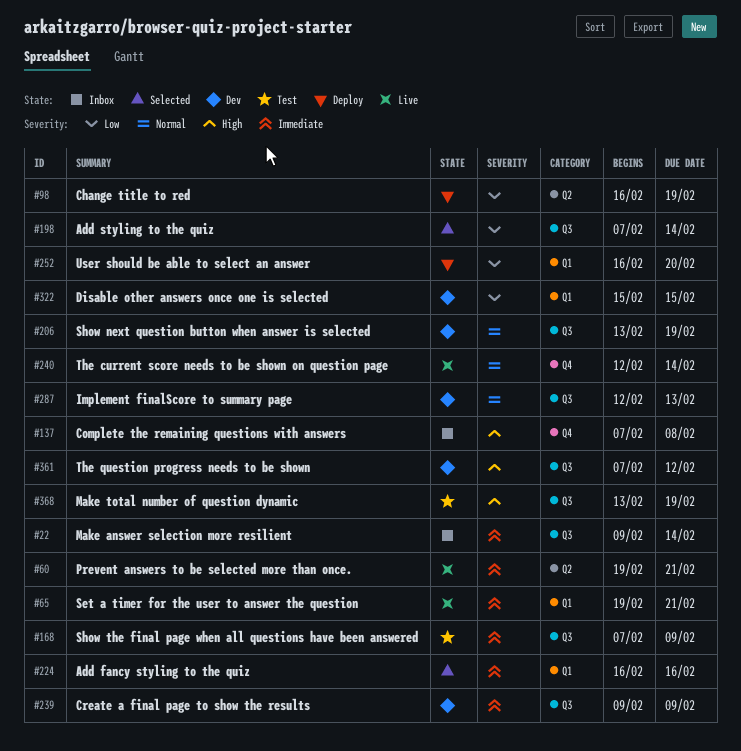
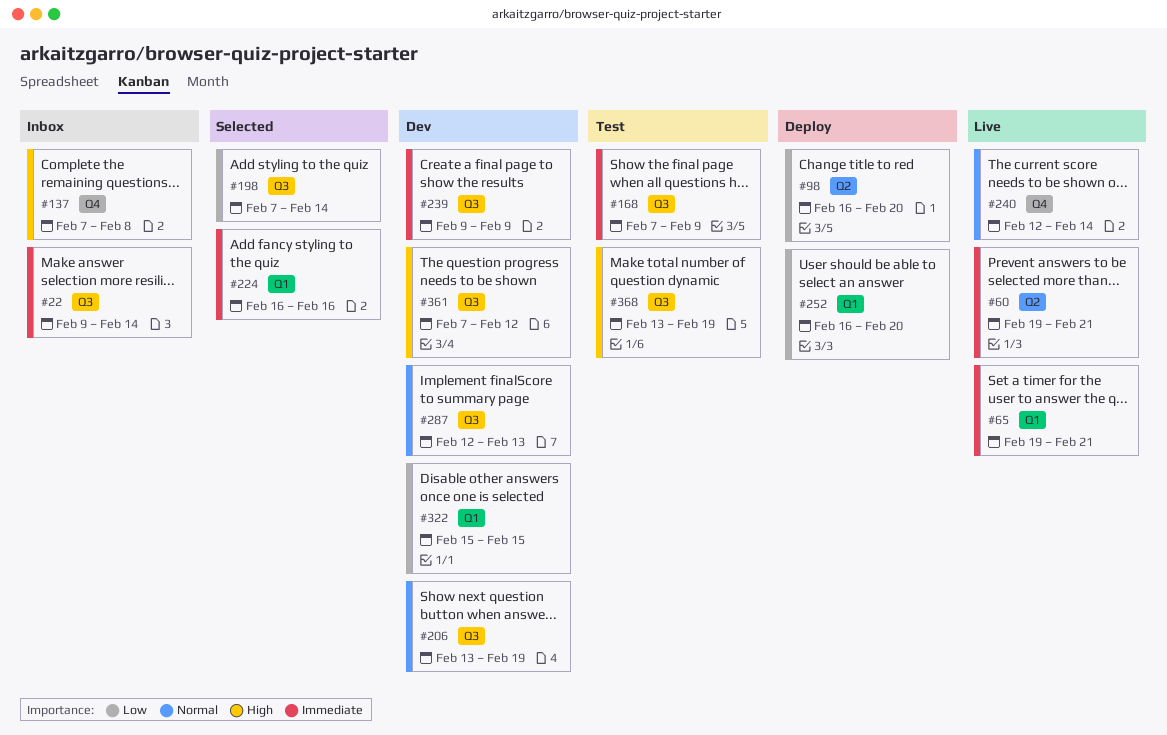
#98, due: Feb 19 -> Feb 20

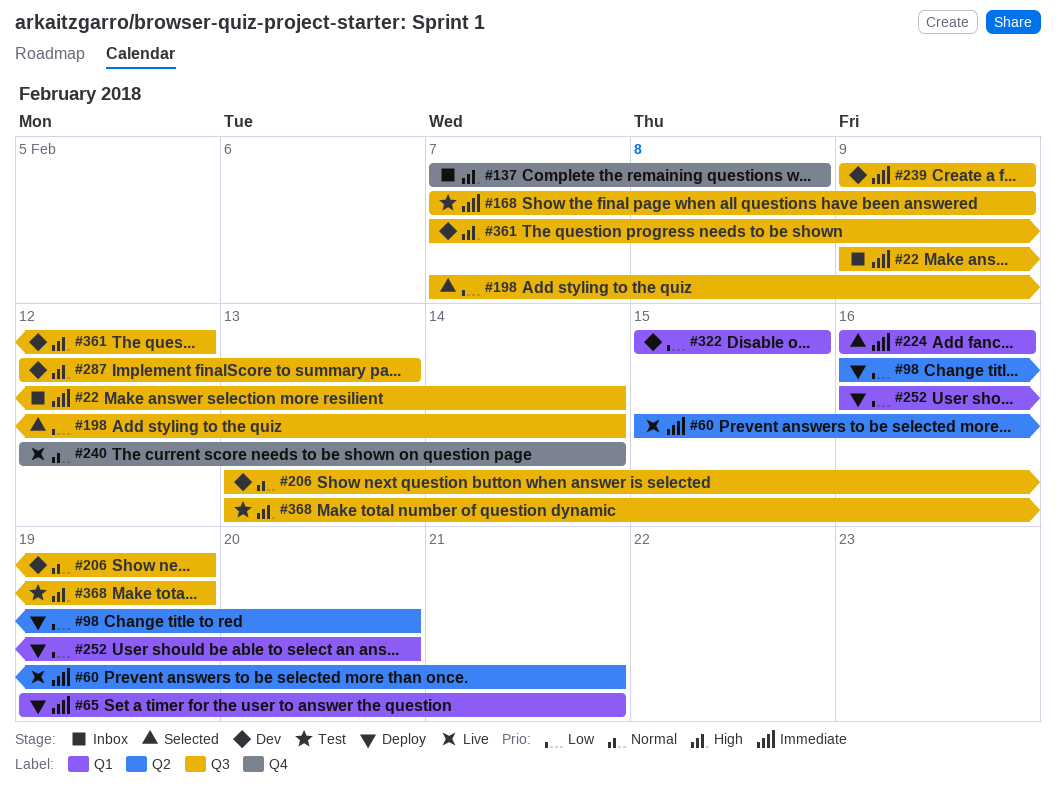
#60, start: Feb 19 -> Feb 15
#65, status: Live -> Deploy
#287, priority: Normal -> High

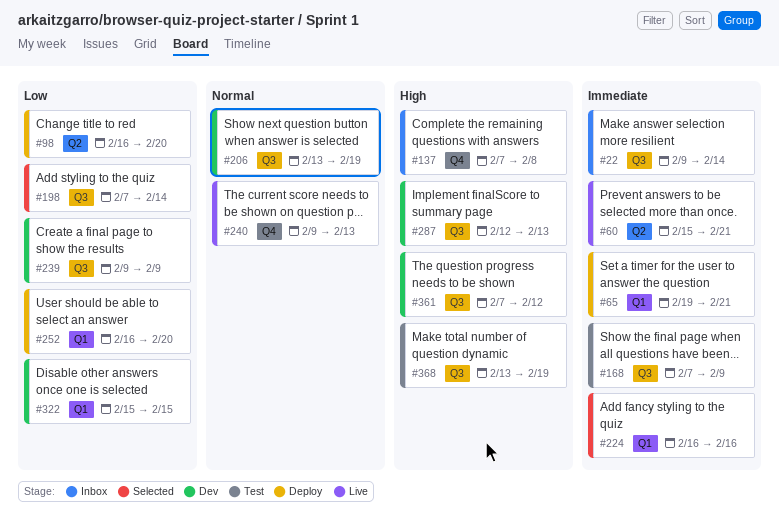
#239, priority: Immediate -> Low
#240, start: Feb 12 -> Feb 9
#240, due: Feb 14 -> Feb 13

